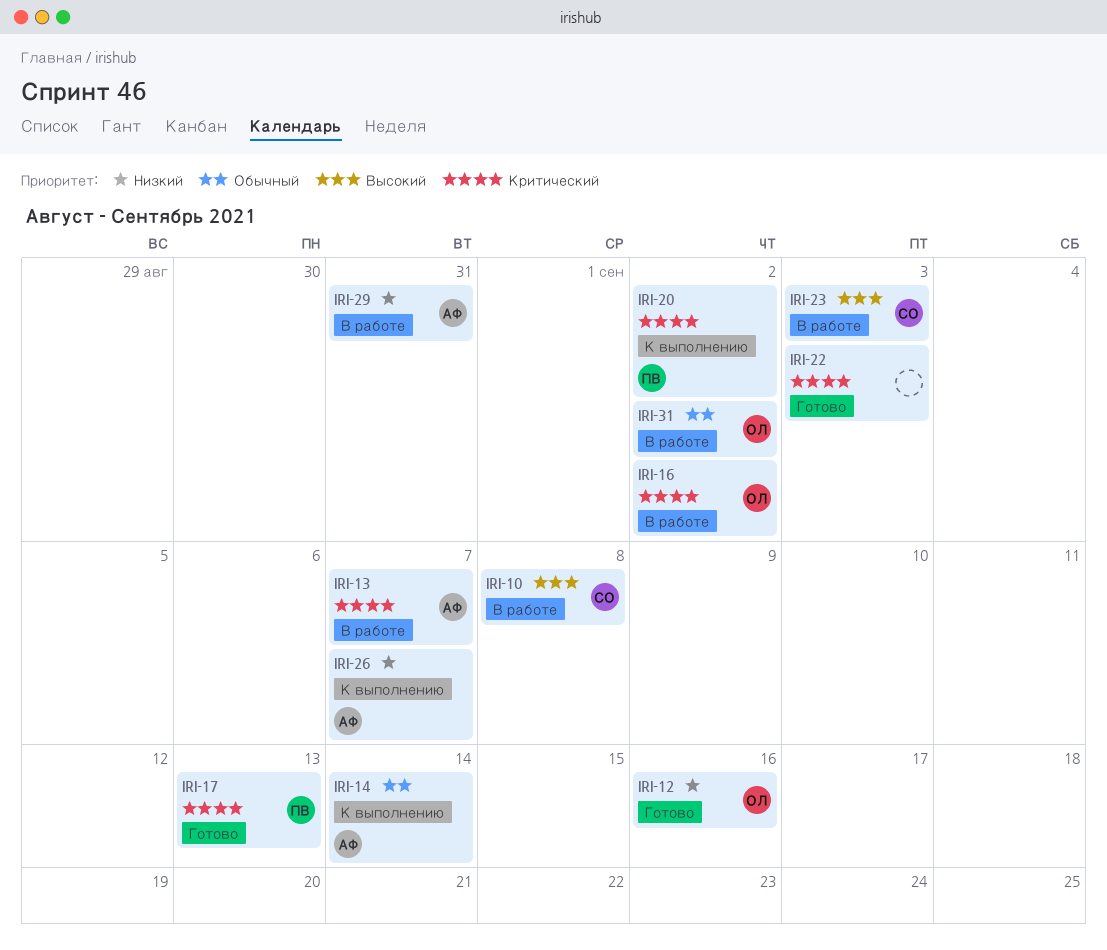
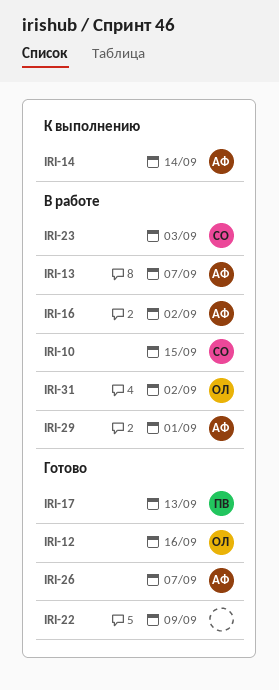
IRI-10, due: Sep 8 -> Sep 15
IRI-16, owner: ОЛ -> АФ
IRI-20: present -> none
IRI-22, due: Sep 3 -> Sep 9
IRI-26, status: К выполнению -> Готово
IRI-29, due: Aug 31 -> Sep 1

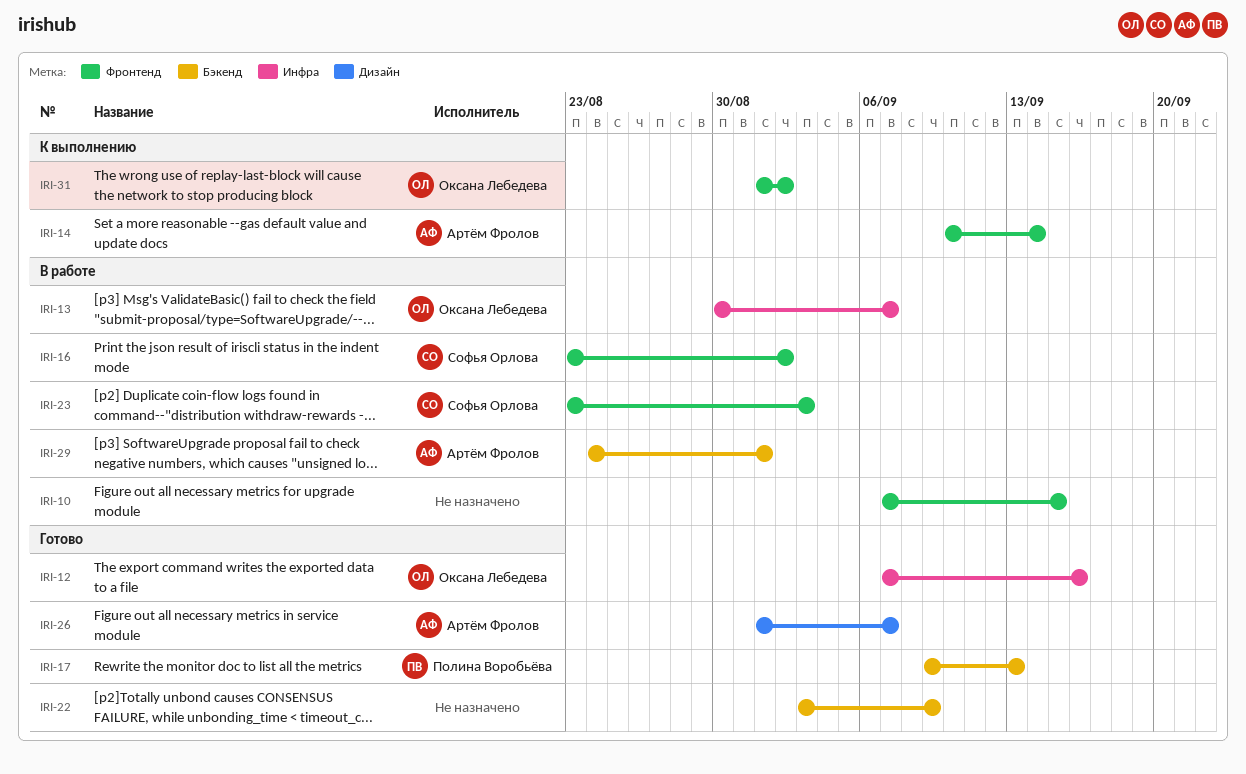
IRI-10, owner: Софья Орлова -> none
IRI-13, owner: Артём Фролов -> Оксана Лебедева
IRI-16, owner: Артём Фролов -> Софья Орлова
IRI-31, status: В работе -> К выполнению

